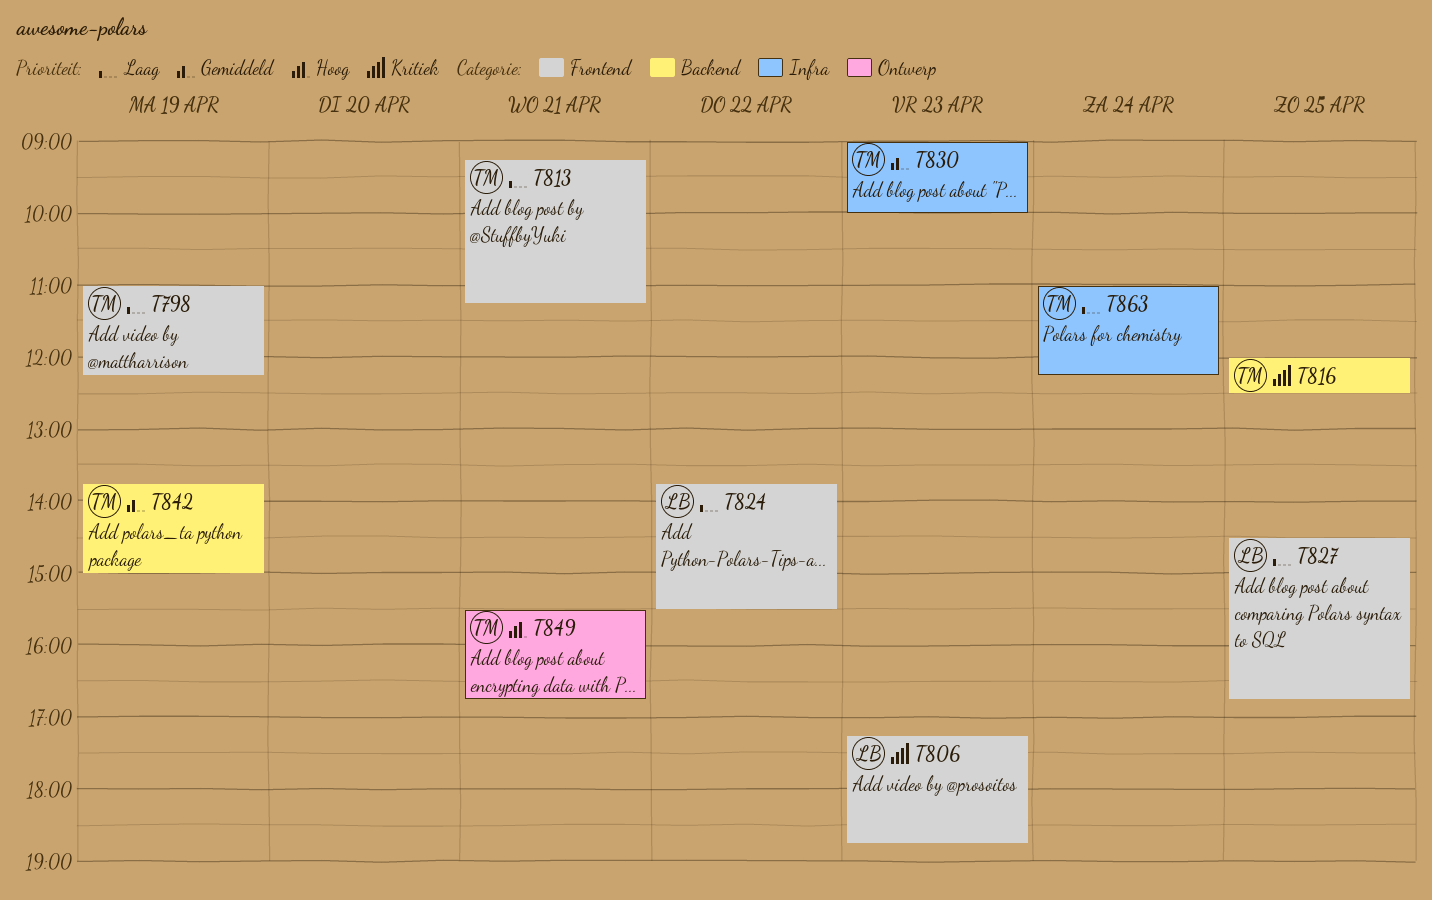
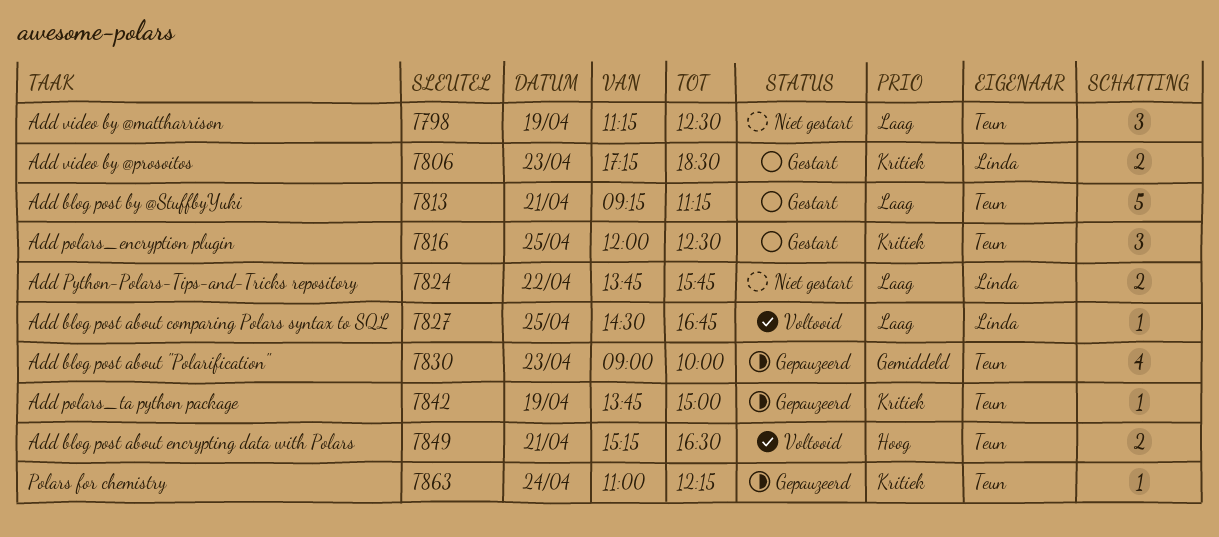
T798, begins: 11:00 -> 11:15
T798, ends: 12:15 -> 12:30
T806, ends: 18:45 -> 18:30
T824, ends: 15:30 -> 15:45
T842, priority: Gemiddeld -> Kritiek
T849, begins: 15:30 -> 15:15
T849, ends: 16:45 -> 16:30
T863, priority: Laag -> Kritiek

